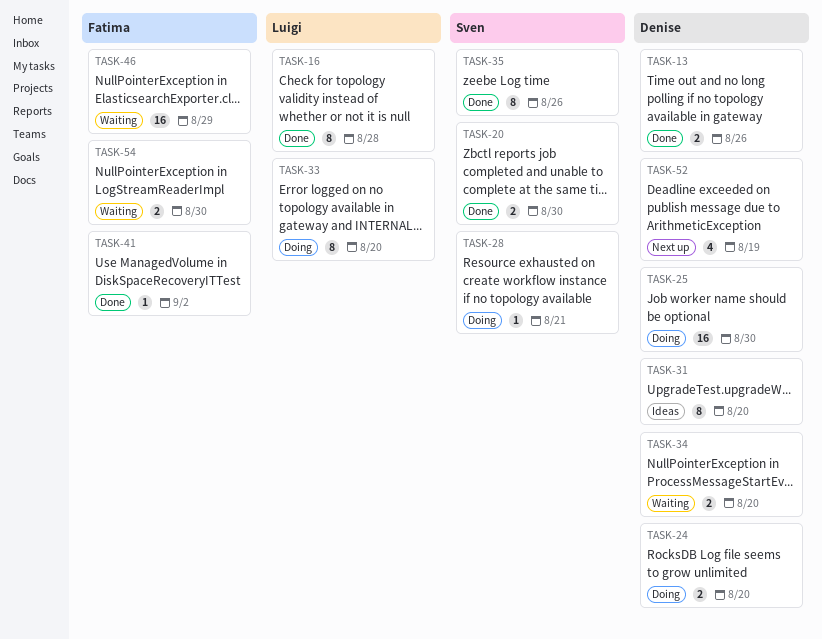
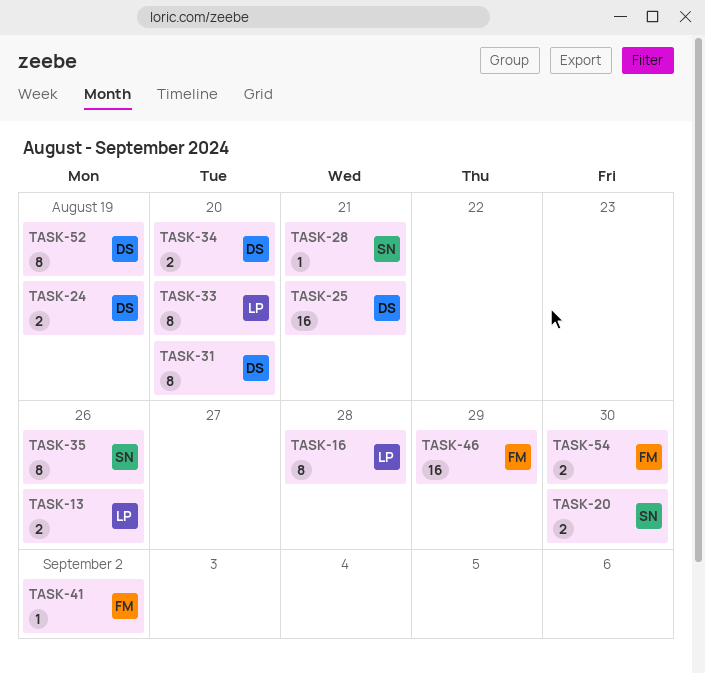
TASK-13, owner: Denise -> Luigi
TASK-24, due: Aug 20 -> Aug 19
TASK-25, due: Aug 30 -> Aug 21
TASK-52, estimate: 4 -> 8

